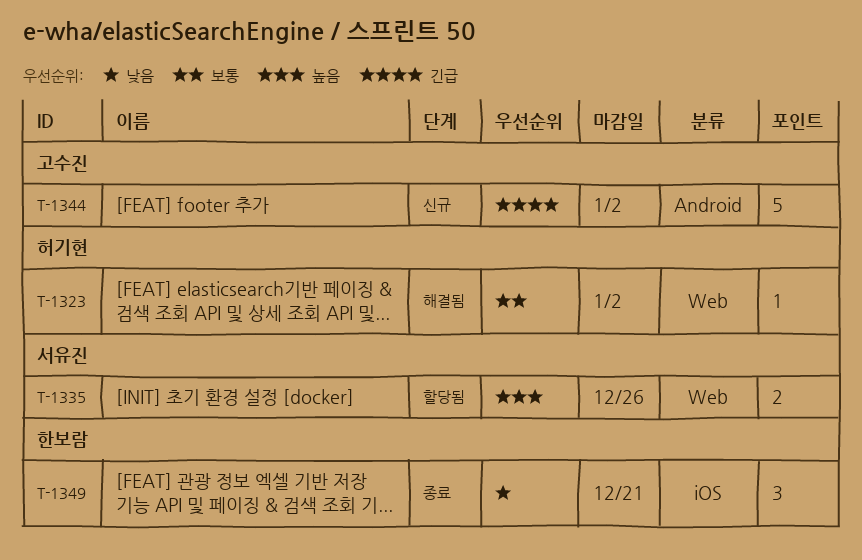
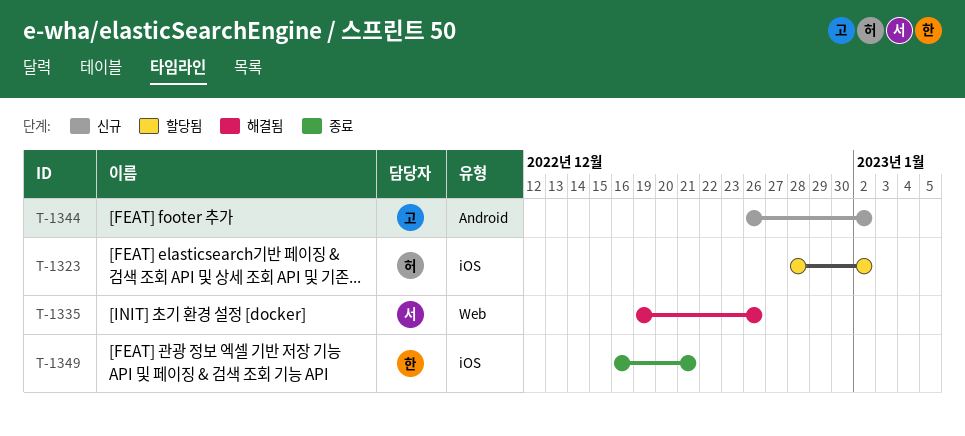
T-1323, status: 해결됨 -> 할당됨
T-1323, label: Web -> iOS
T-1335, status: 할당됨 -> 해결됨

